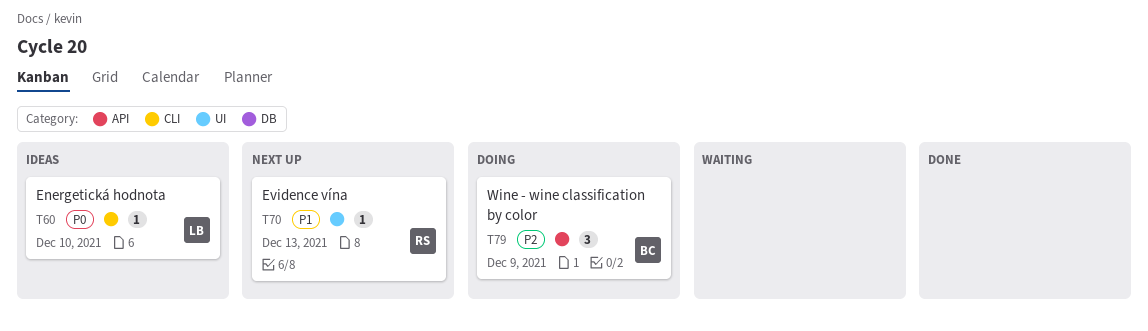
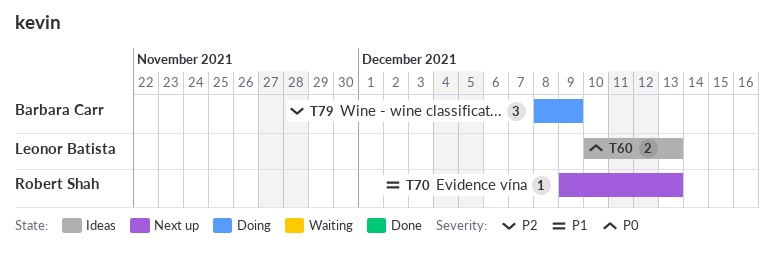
T60, estimate: 1 -> 2
T60, due: Dec 10 -> Dec 13

